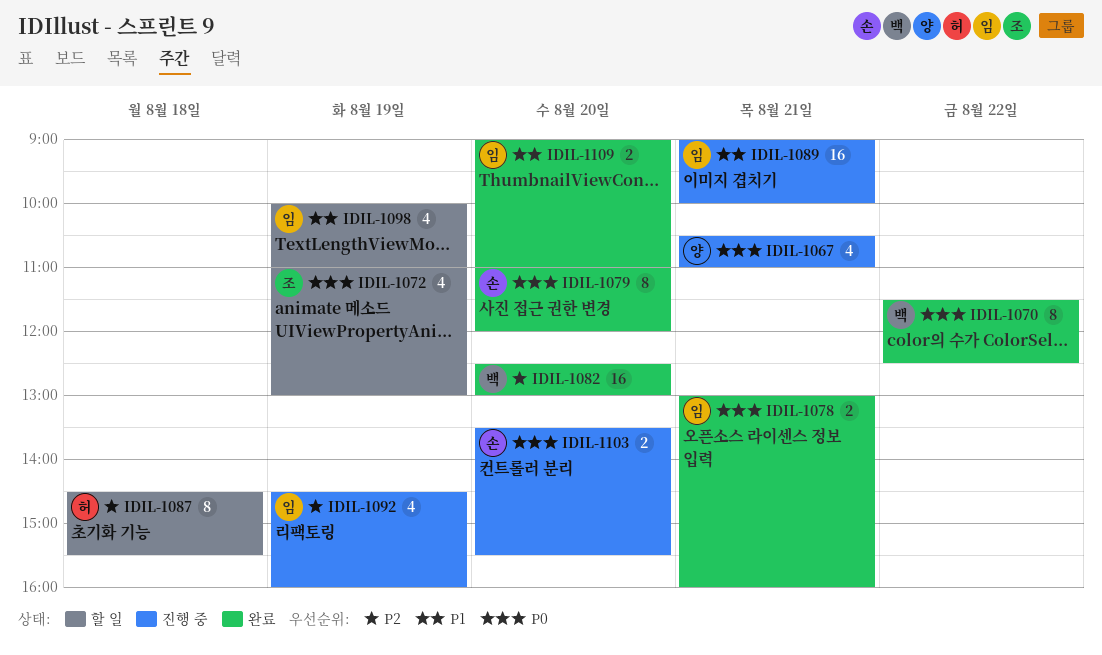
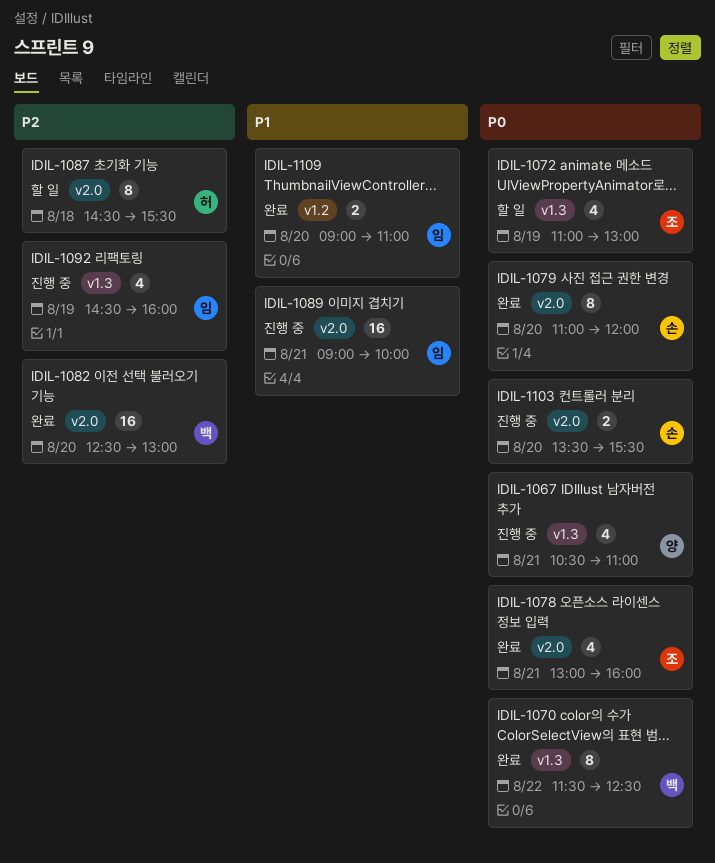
IDIL-1078, owner: 임 -> 조
IDIL-1078, estimate: 2 -> 4
IDIL-1098: present -> none

